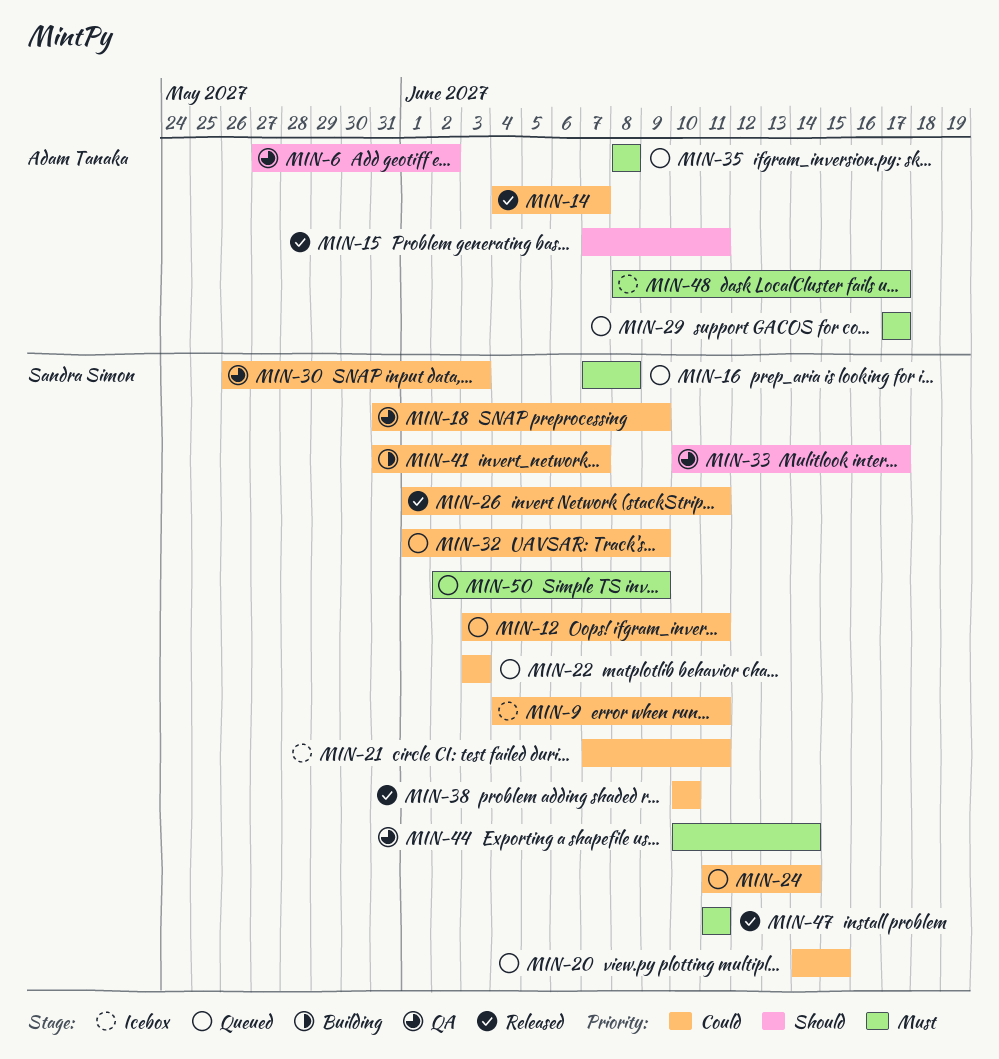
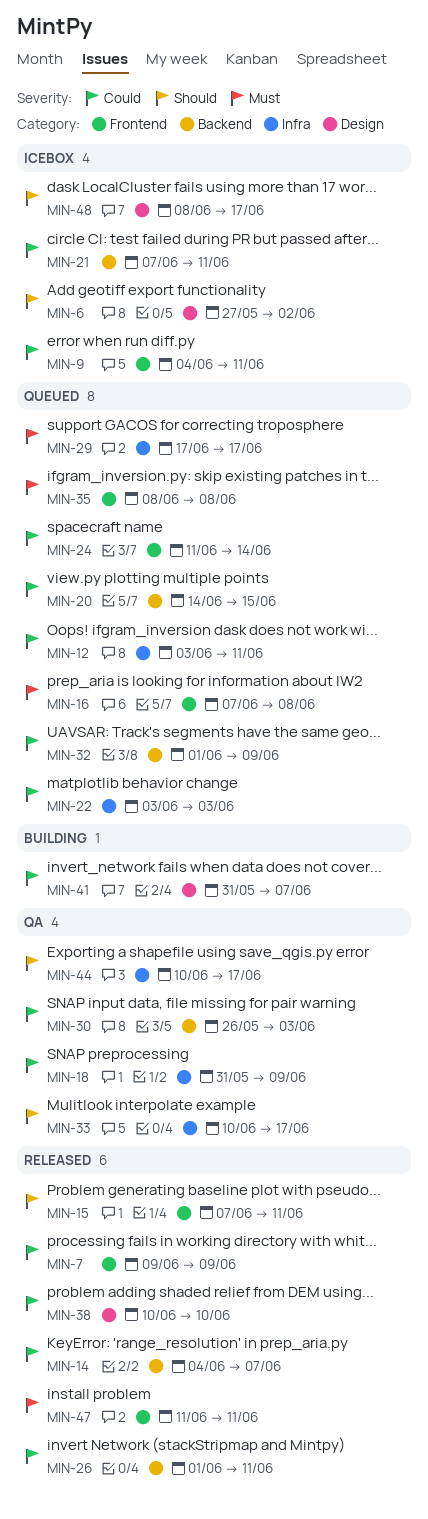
MIN-6, status: QA -> Icebox
MIN-7: none -> present
MIN-44, priority: Must -> Should
MIN-44, due: Jun 14 -> Jun 17
MIN-48, priority: Must -> Should
MIN-50: present -> none

